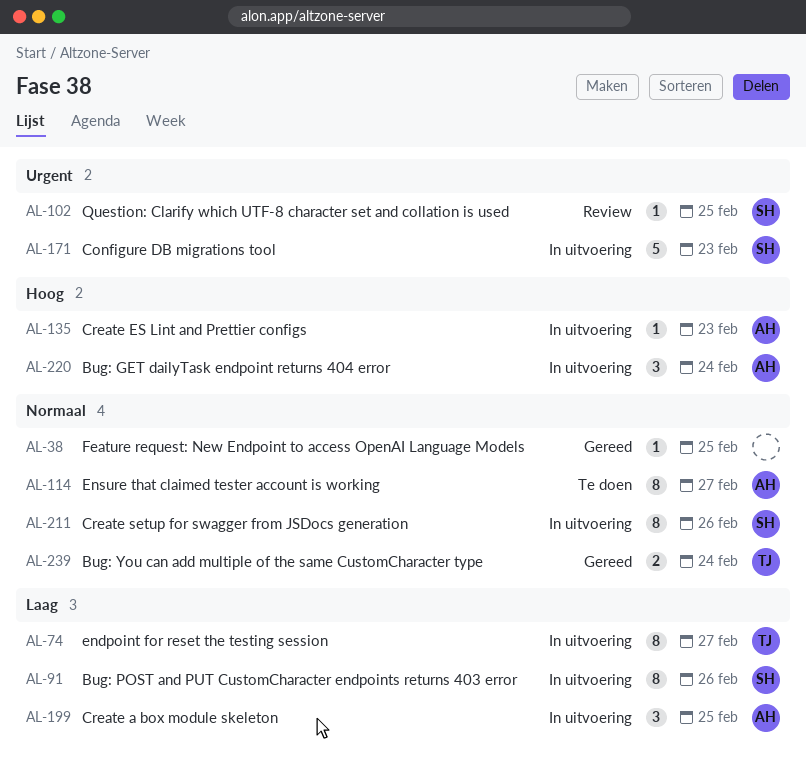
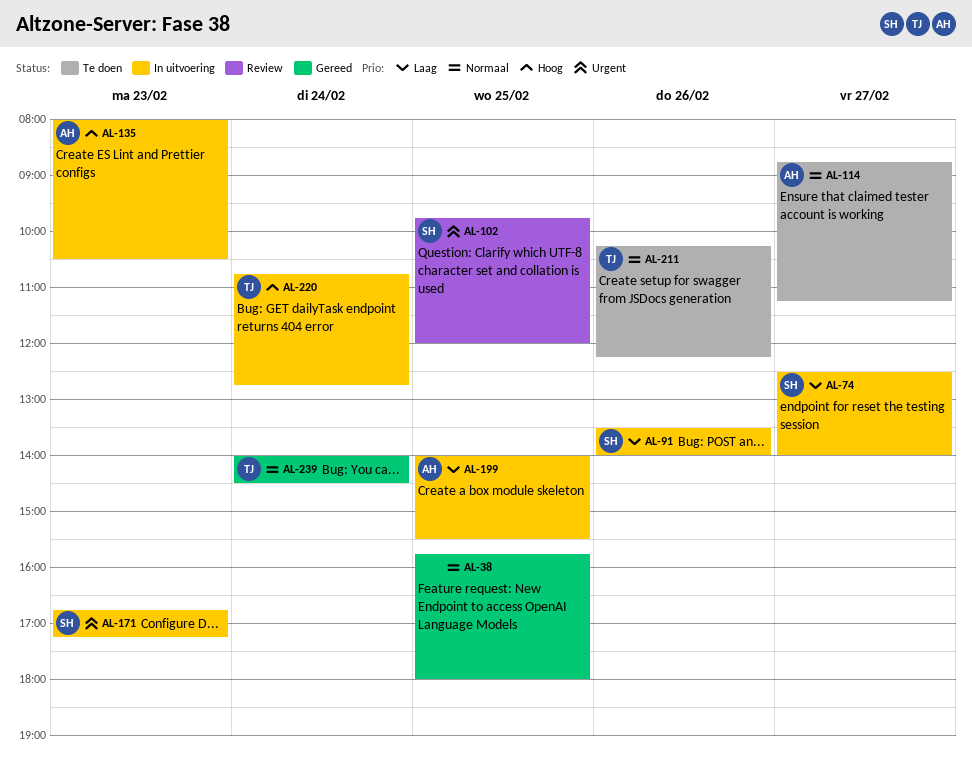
AL-74, owner: TJ -> SH
AL-211, status: In uitvoering -> Te doen
AL-211, owner: SH -> TJ
AL-220, owner: AH -> TJ

